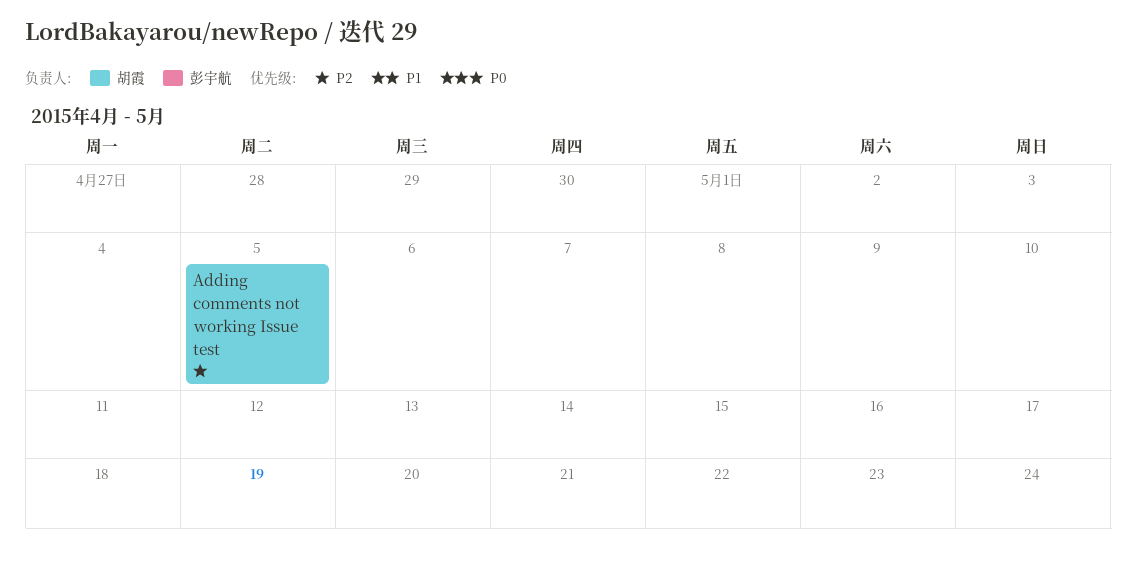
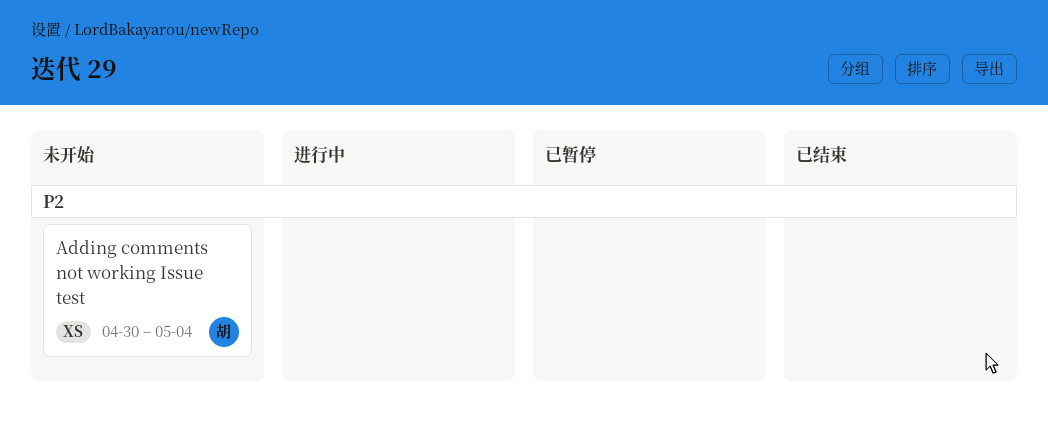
Adding comments not working Issue test, due: May 5 -> May 4

